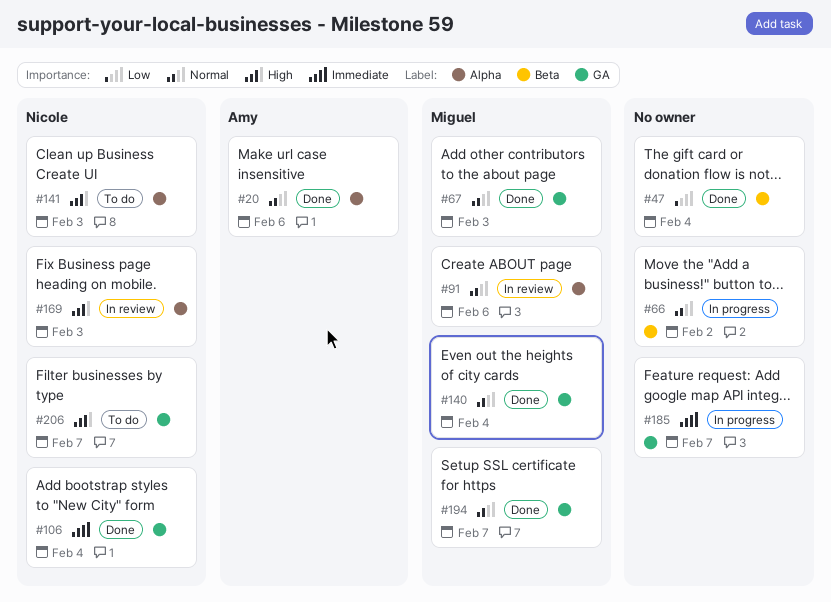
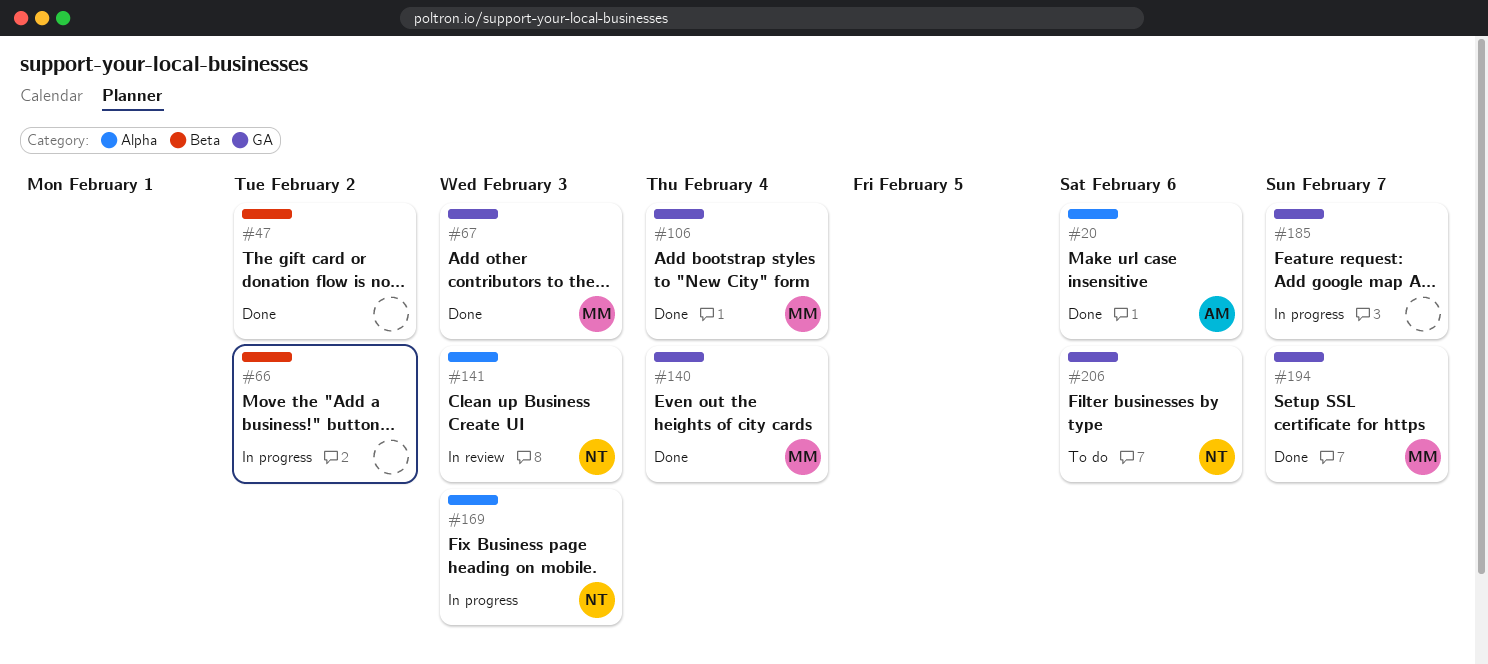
#47, due: Feb 4 -> Feb 2
#91: present -> none
#106, owner: Nicole -> Miguel
#141, status: To do -> In review
#169, status: In review -> In progress
#206, due: Feb 7 -> Feb 6

